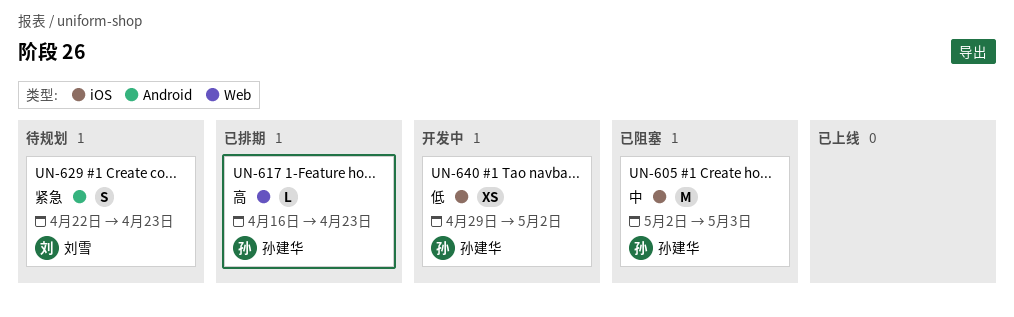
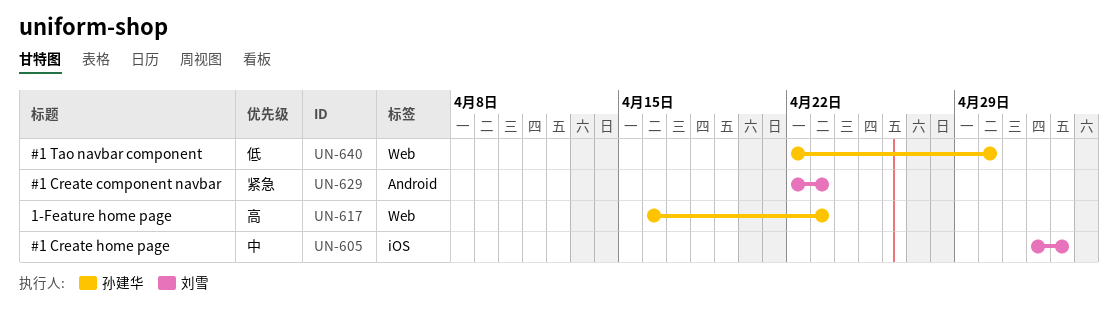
UN-605, owner: 孙建华 -> 刘雪
UN-640, label: iOS -> Web
UN-640, start: Apr 29 -> Apr 22
UN-640, due: May 2 -> Apr 30

